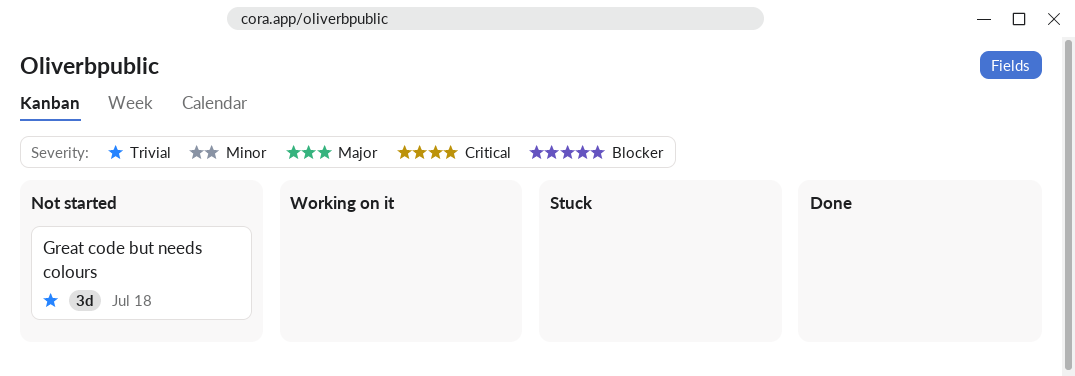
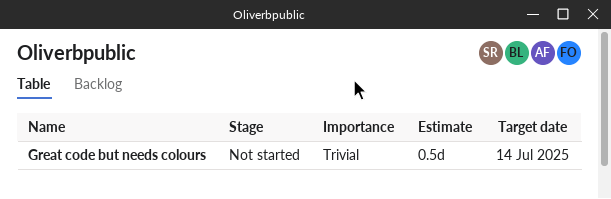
Great code but needs colours, estimate: 3d -> 0.5d
Great code but needs colours, due: Jul 18 -> Jul 14

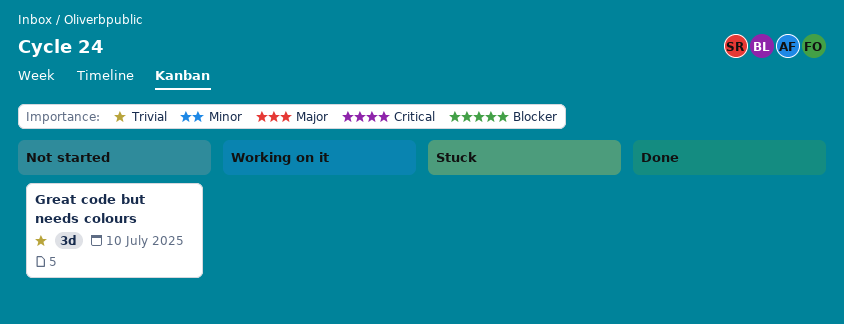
Great code but needs colours, estimate: 0.5d -> 3d
Great code but needs colours, due: Jul 14 -> Jul 10

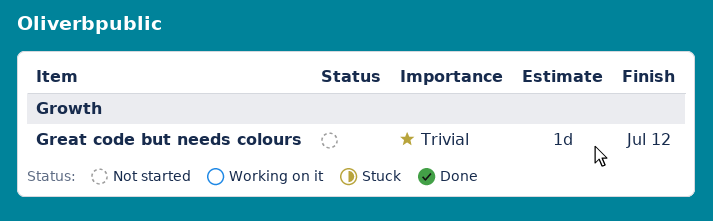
Great code but needs colours, estimate: 3d -> 1d
Great code but needs colours, due: Jul 10 -> Jul 12

